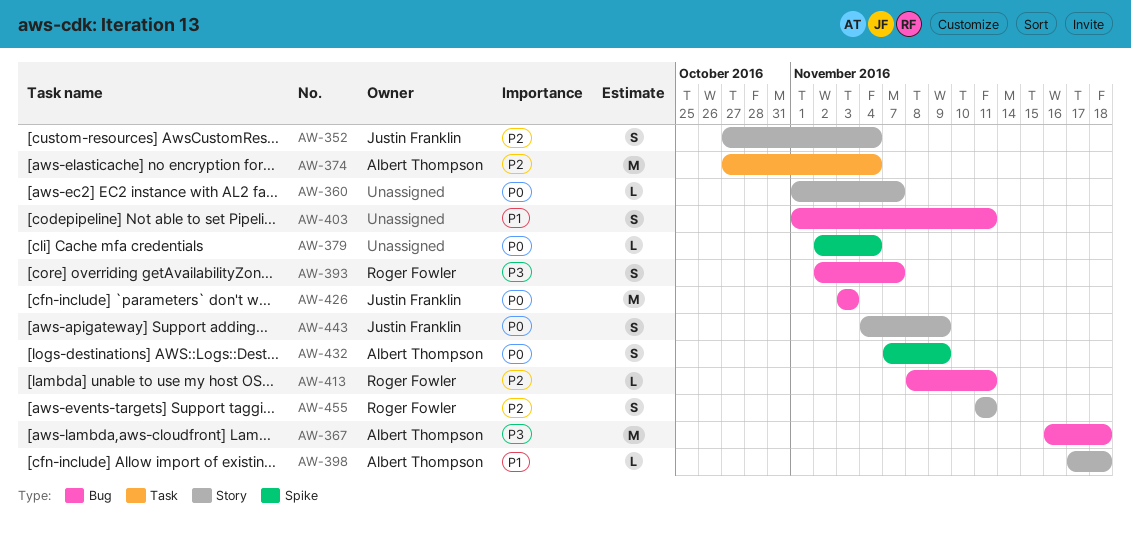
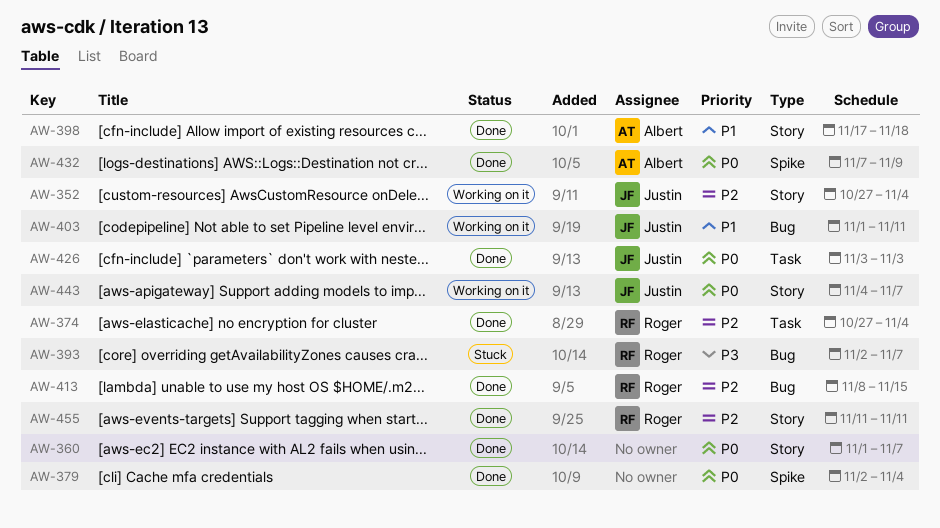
AW-367: present -> none
AW-374, owner: Albert Thompson -> Roger Fowler
AW-403, owner: none -> Justin Franklin
AW-413, due: Nov 11 -> Nov 15
AW-426, label: Bug -> Task
AW-443, due: Nov 9 -> Nov 7

